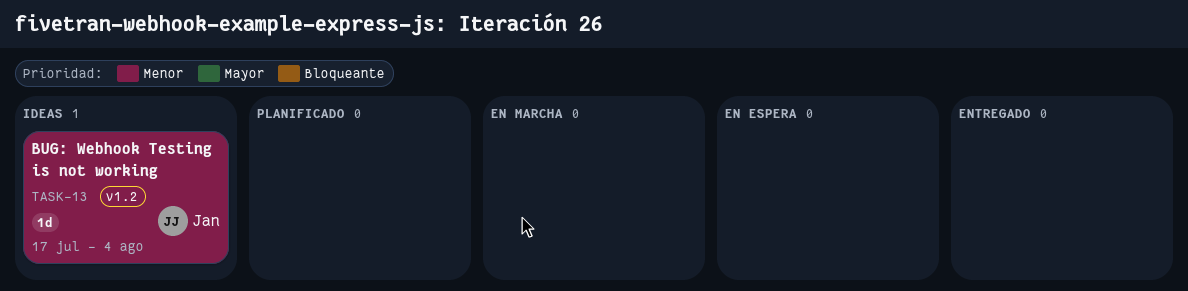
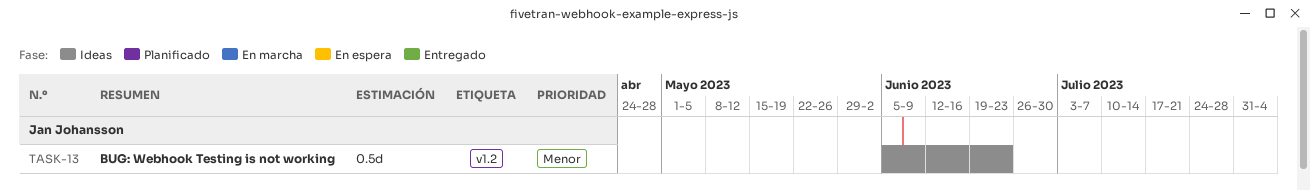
TASK-13, estimate: 1d -> 0.5d
TASK-13, start: Jul 17 -> Jun 5
TASK-13, due: Aug 4 -> Jun 23

